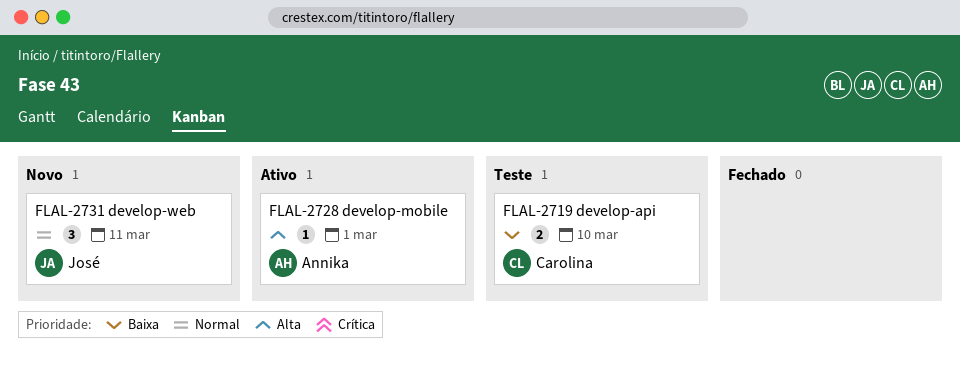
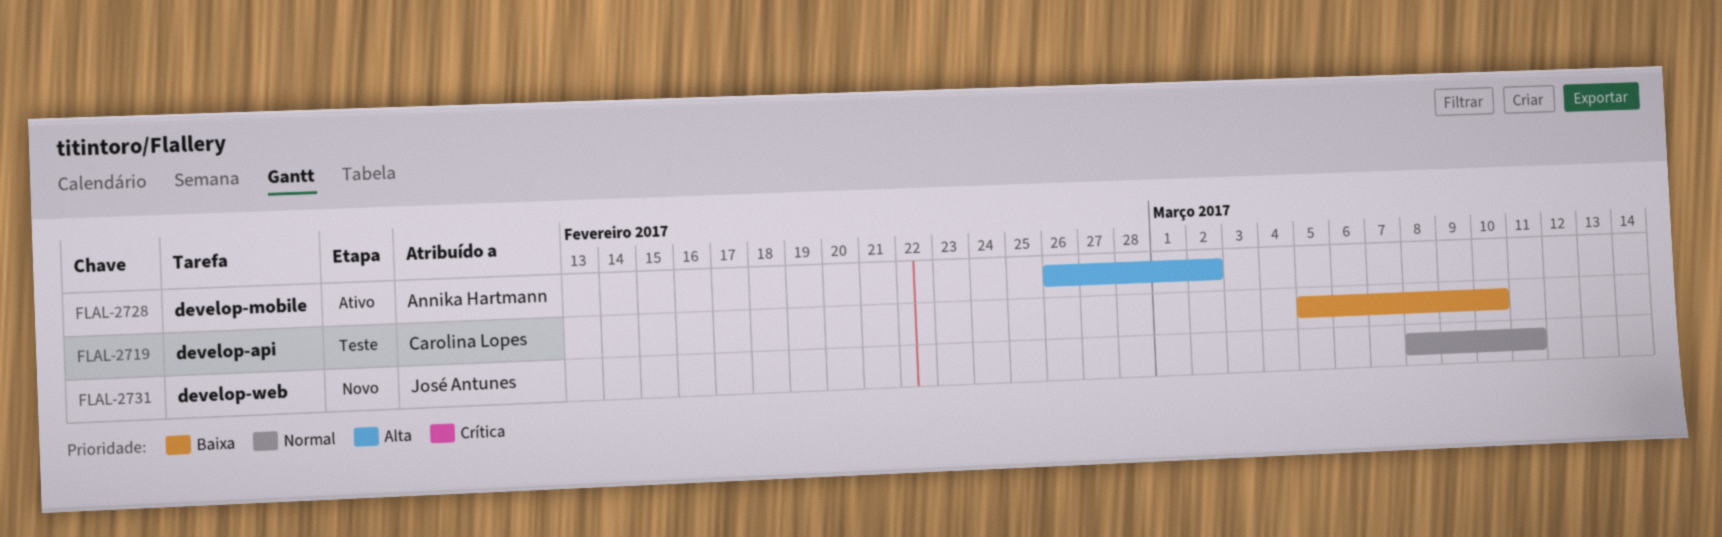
FLAL-2728, due: Mar 1 -> Mar 2

